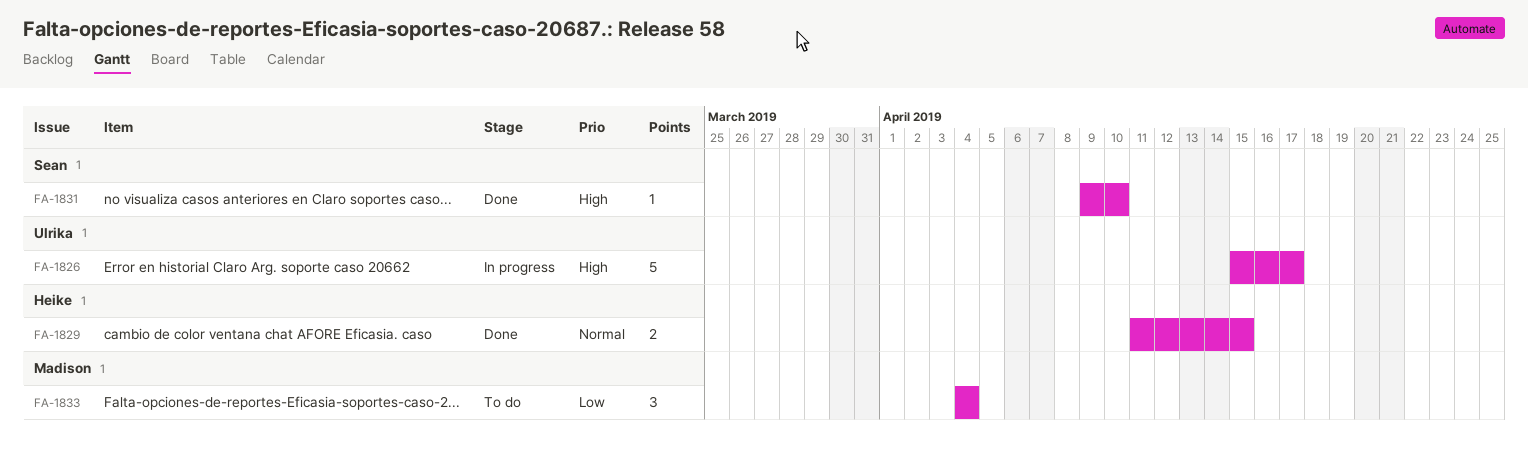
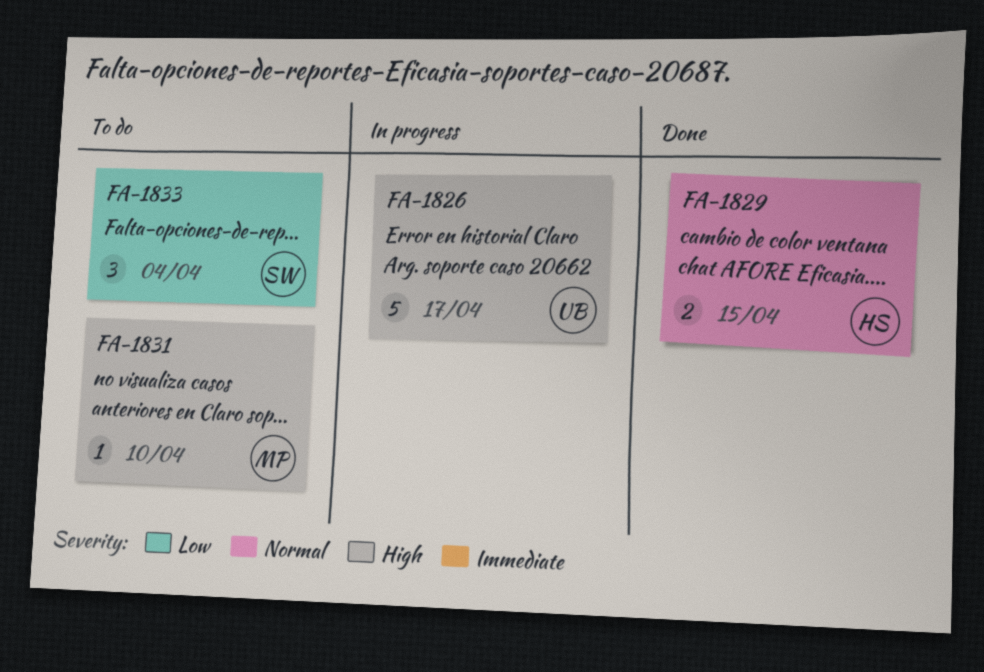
FA-1831, status: Done -> To do
FA-1831, owner: Sean -> Madison
FA-1833, owner: Madison -> Sean

